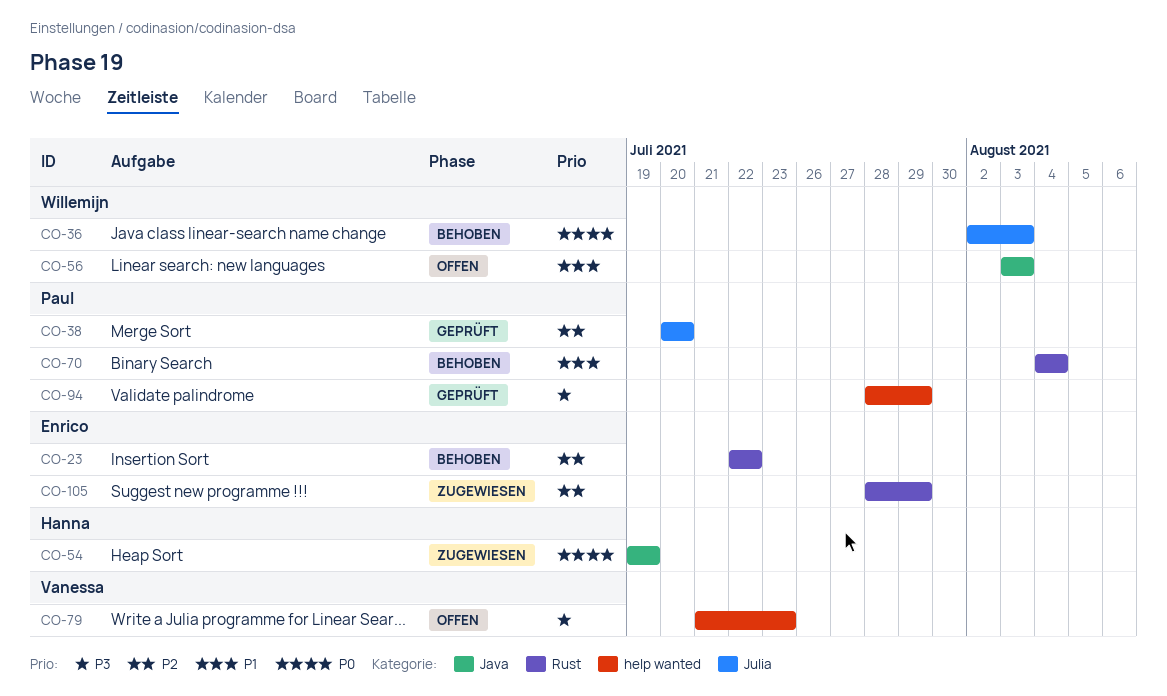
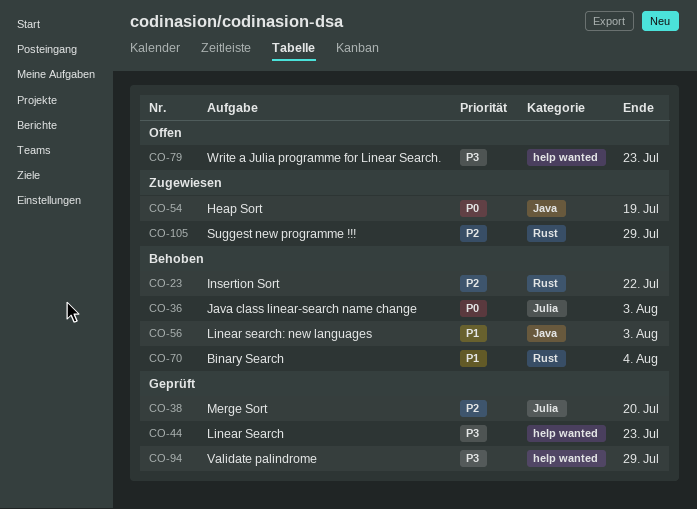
CO-44: none -> present
CO-56, status: Offen -> Behoben

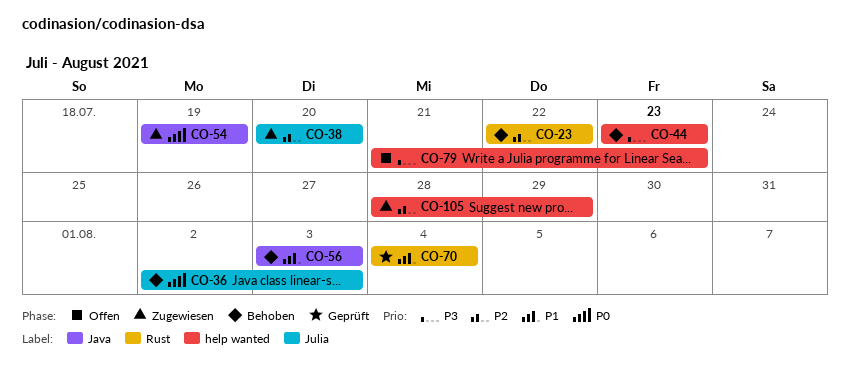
CO-38, status: Geprüft -> Zugewiesen
CO-44, status: Geprüft -> Behoben
CO-70, status: Behoben -> Geprüft
CO-94: present -> none
CO-105, label: Rust -> help wanted

